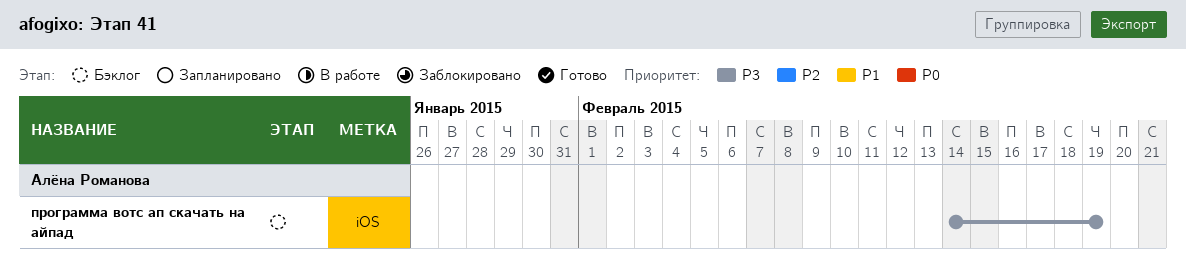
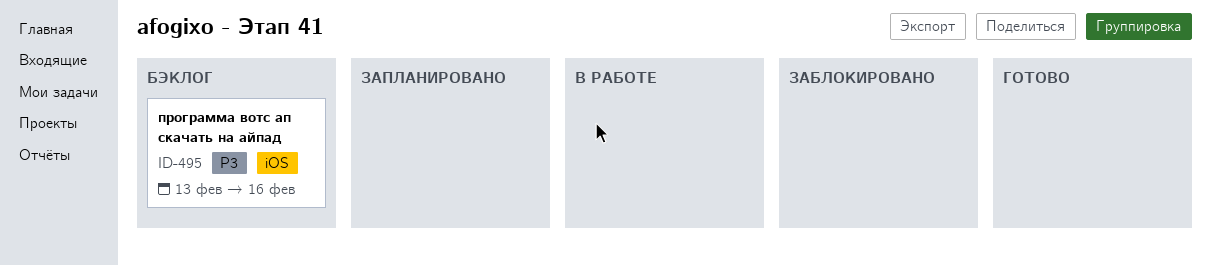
программа вотс ап скачать на айпад, start: Feb 14 -> Feb 13
программа вотс ап скачать на айпад, due: Feb 19 -> Feb 16

